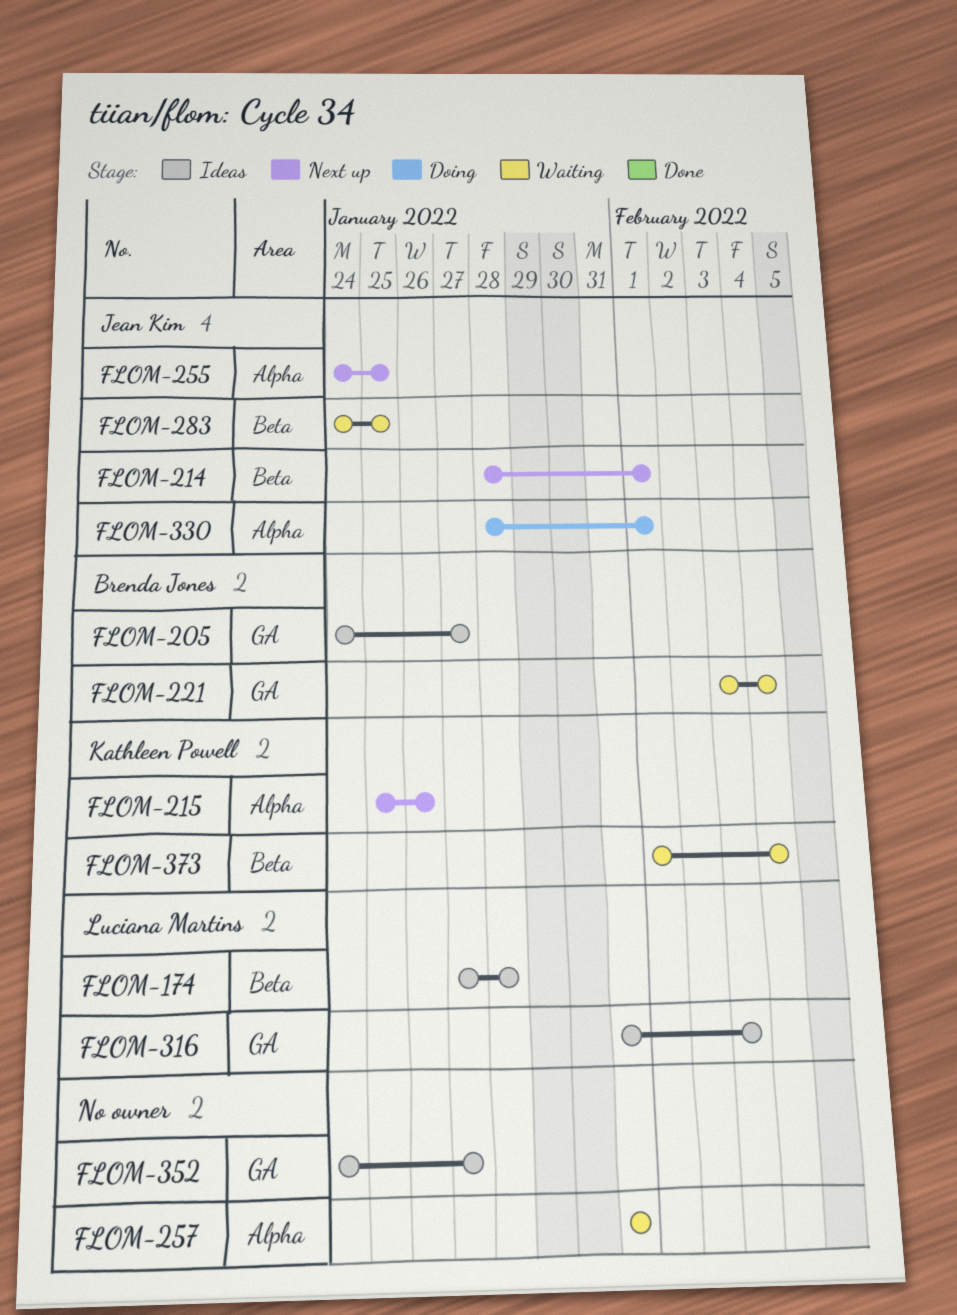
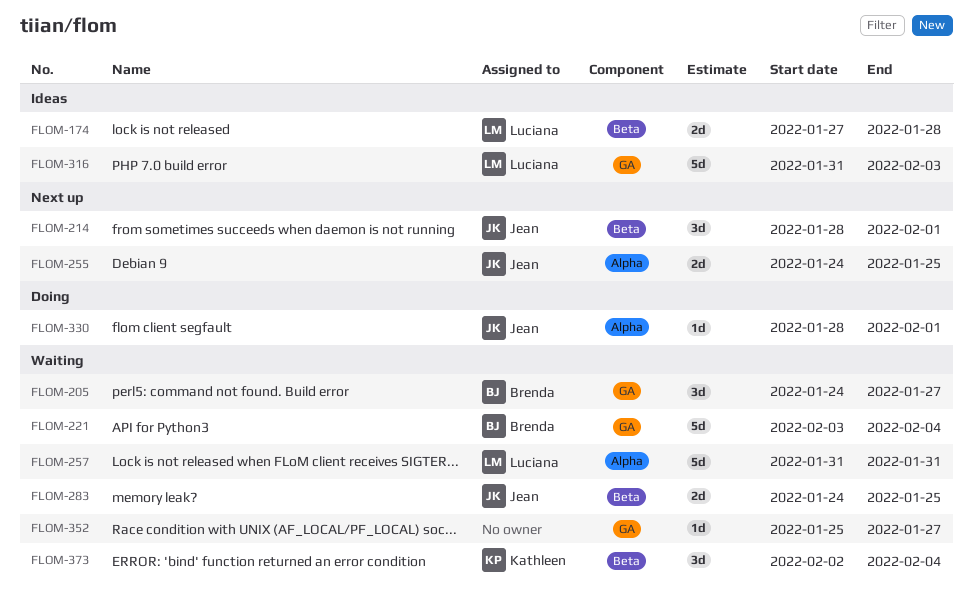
FLOM-205, status: Ideas -> Waiting
FLOM-215: present -> none
FLOM-257, owner: none -> Luciana Martins
FLOM-352, status: Ideas -> Waiting
FLOM-352, start: Jan 24 -> Jan 25
FLOM-373, start: Feb 1 -> Feb 2

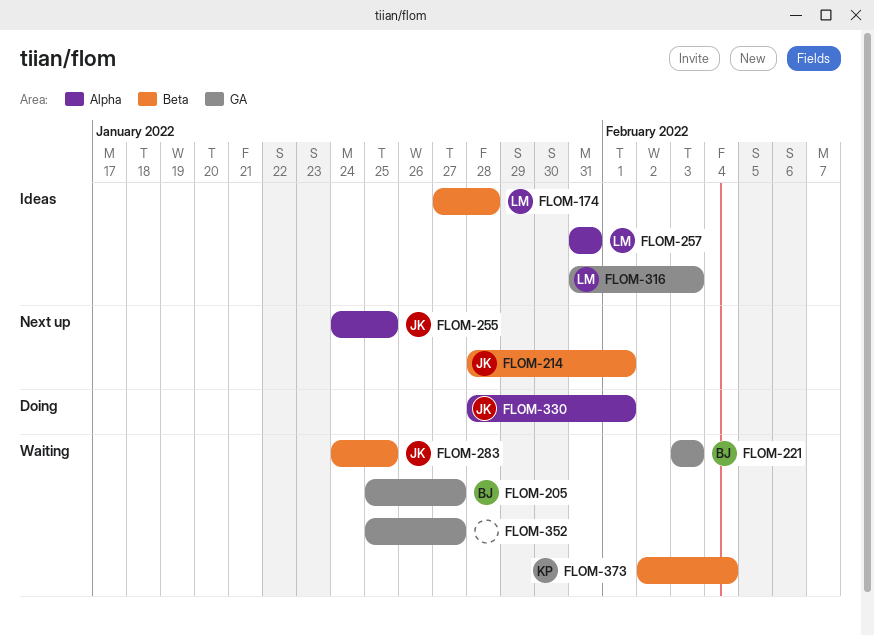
FLOM-205, start: Jan 24 -> Jan 25
FLOM-221, due: Feb 4 -> Feb 3
FLOM-257, status: Waiting -> Ideas

